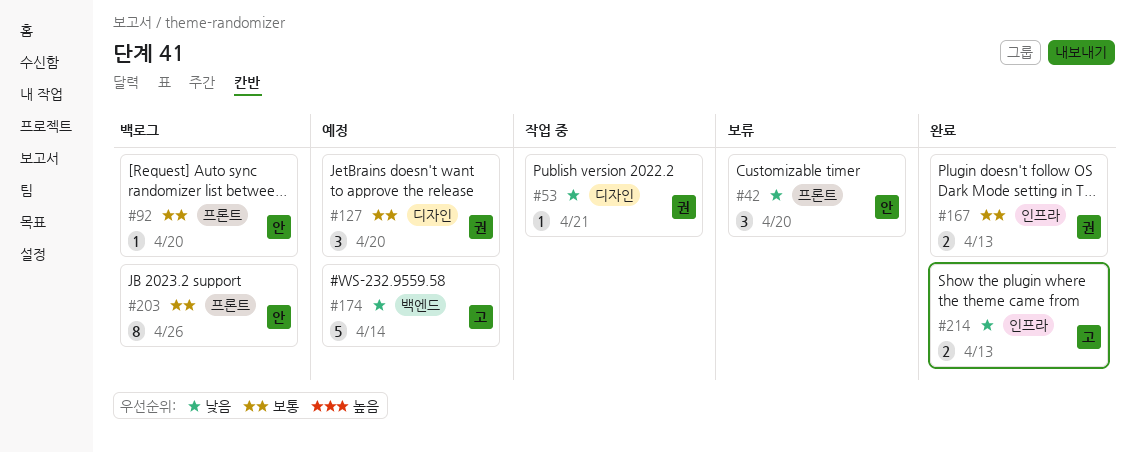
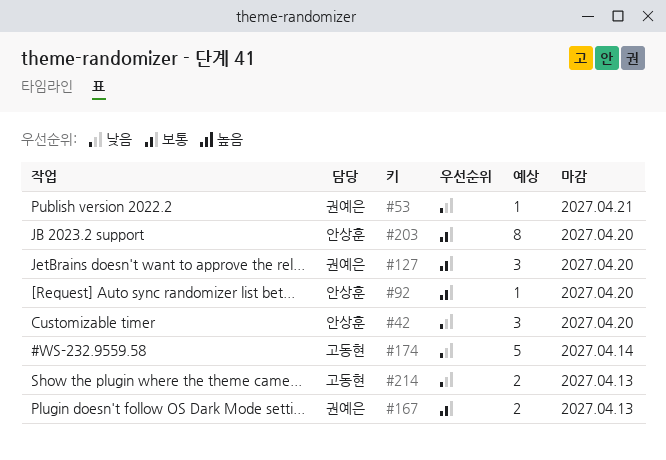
#203, due: Apr 26 -> Apr 20

